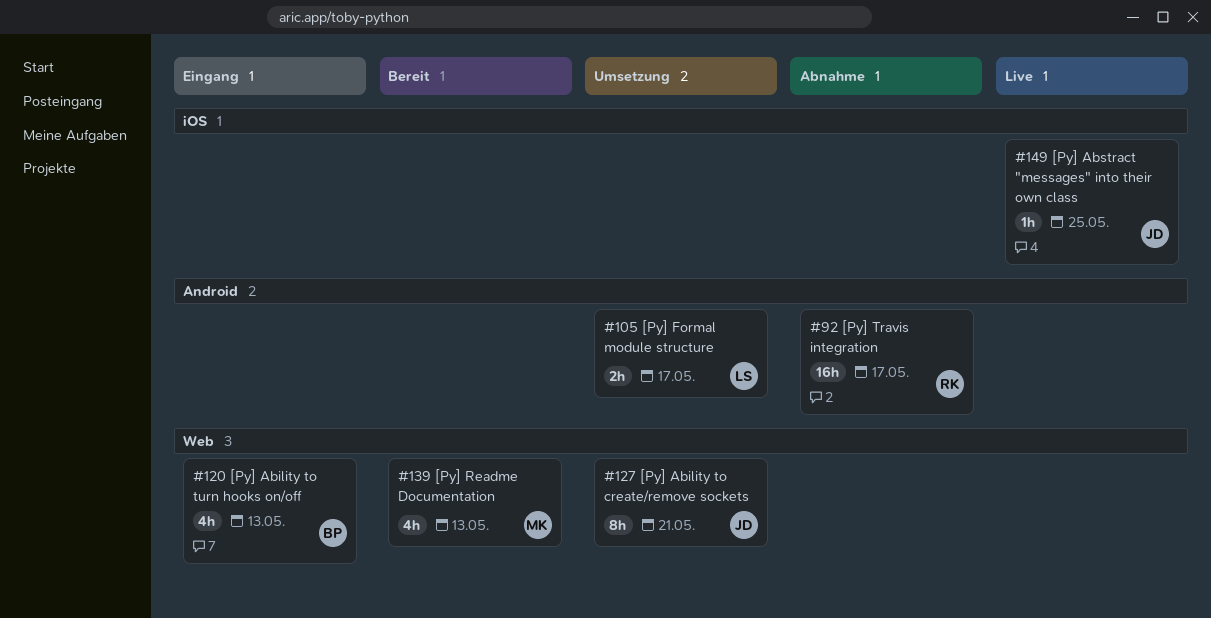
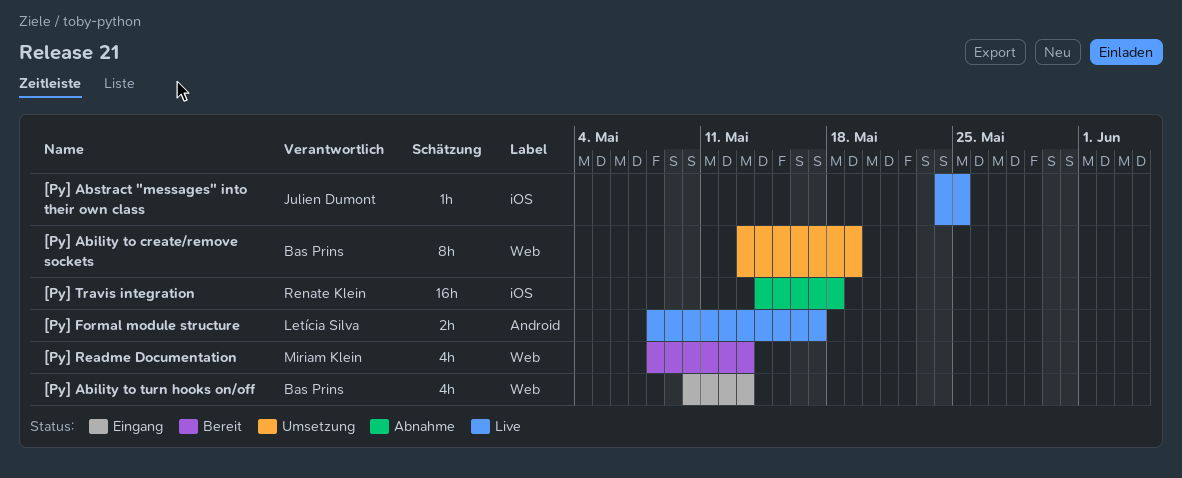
[Py] Ability to create/remove sockets, owner: Julien Dumont -> Bas Prins
[Py] Ability to create/remove sockets, due: May 21 -> May 19
[Py] Formal module structure, status: Umsetzung -> Live
[Py] Travis integration, label: Android -> iOS
[Py] Travis integration, due: May 17 -> May 18

